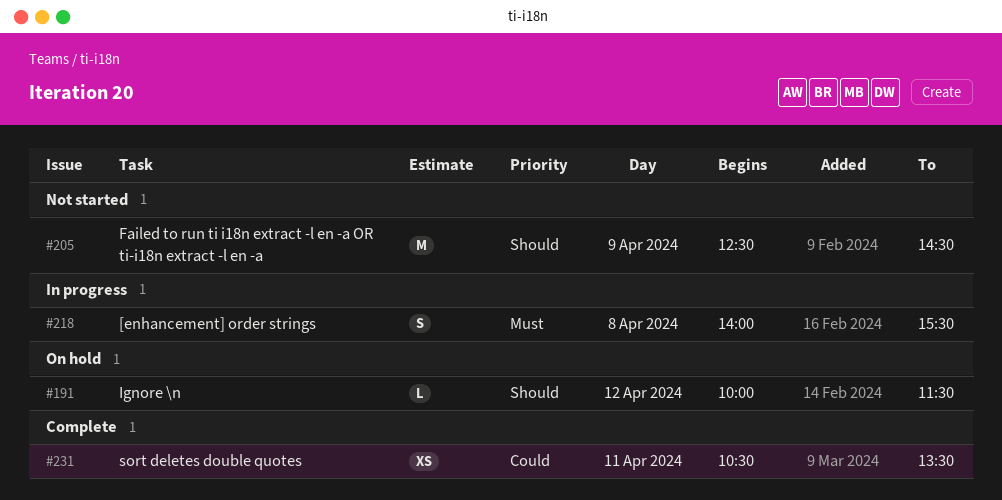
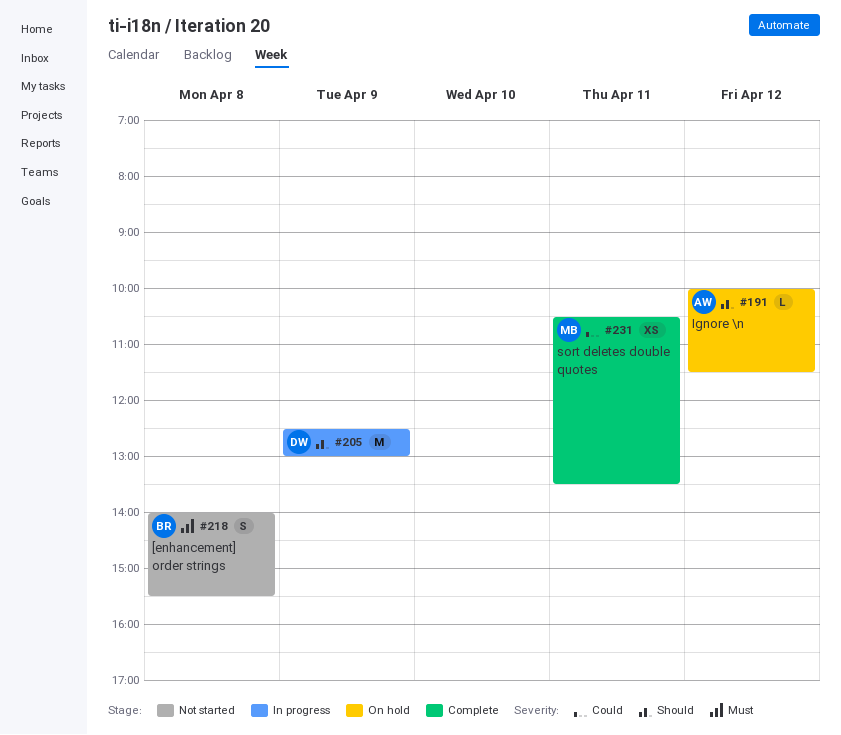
#205, status: Not started -> In progress
#205, ends: 14:30 -> 13:00
#218, status: In progress -> Not started

